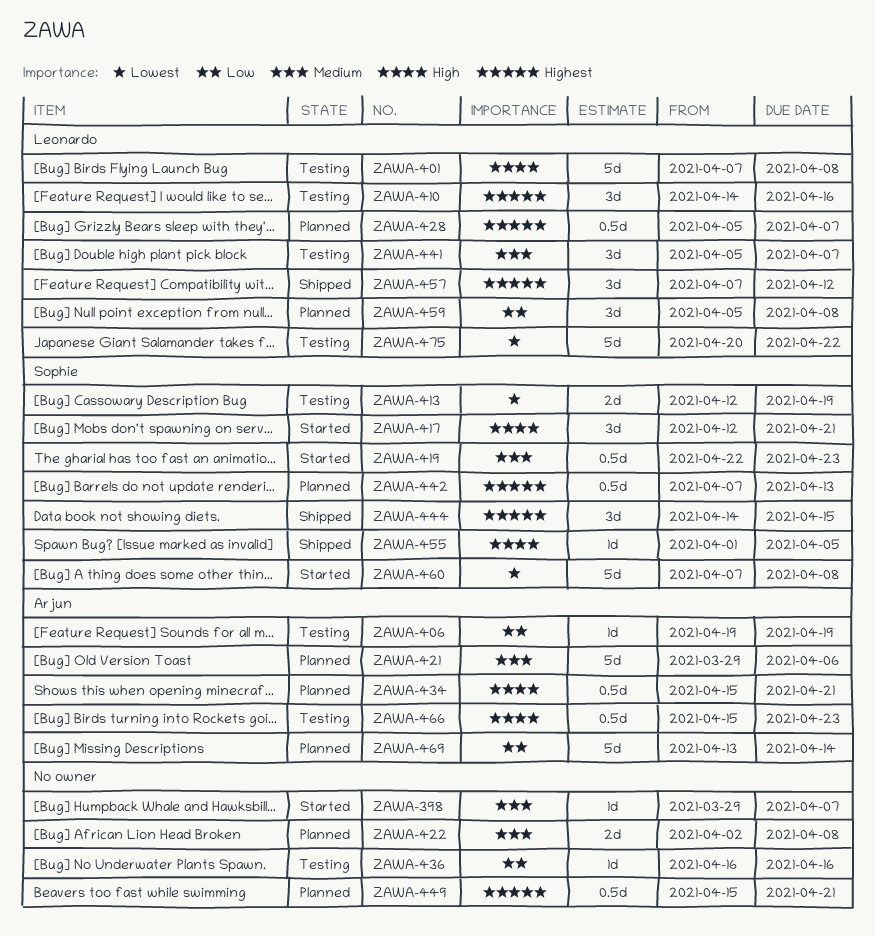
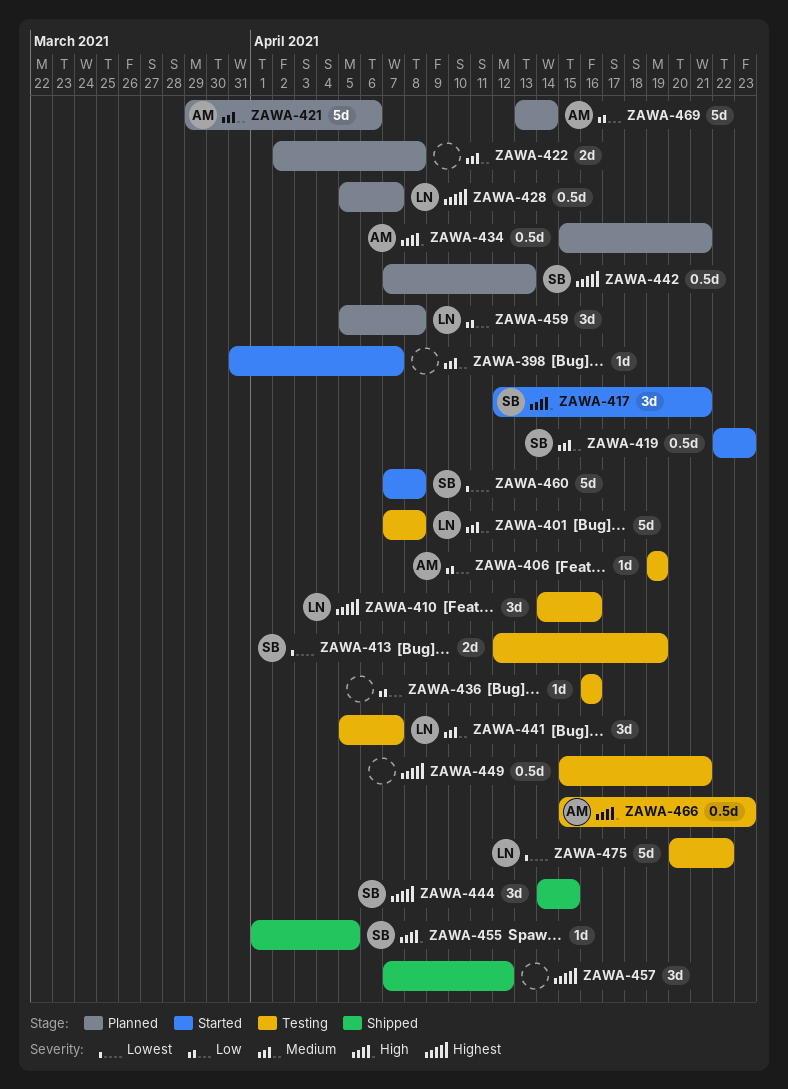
ZAWA-398, start: Mar 29 -> Mar 31
ZAWA-401, priority: High -> Medium
ZAWA-449, status: Planned -> Testing
ZAWA-457, owner: Leonardo -> none

